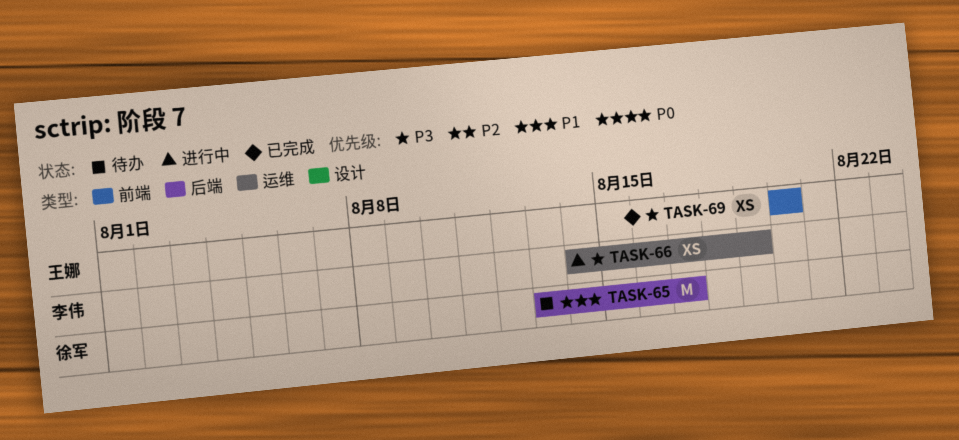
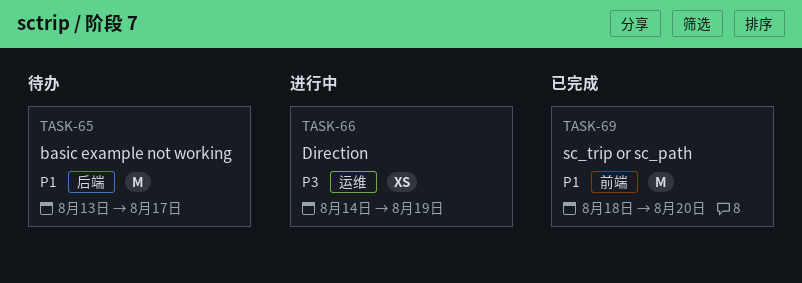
TASK-69, priority: P3 -> P1
TASK-69, estimate: XS -> M
TASK-69, start: Aug 20 -> Aug 18

